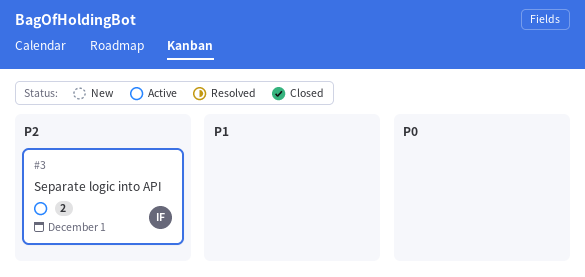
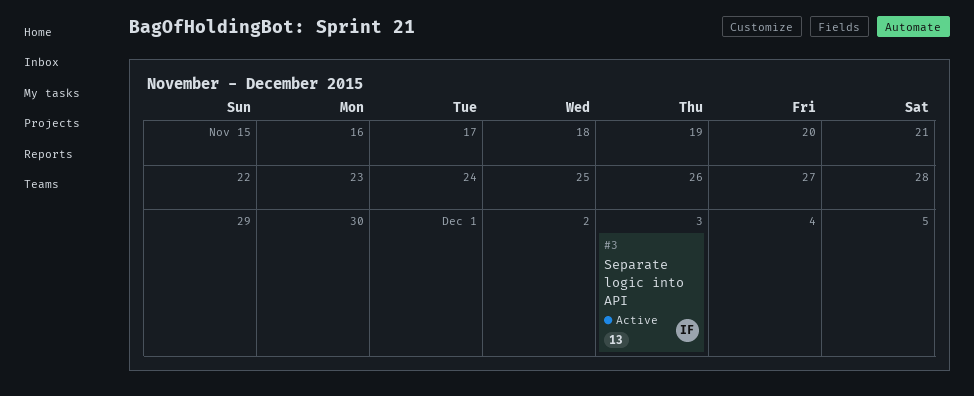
#3, estimate: 2 -> 13
#3, due: Dec 1 -> Dec 3

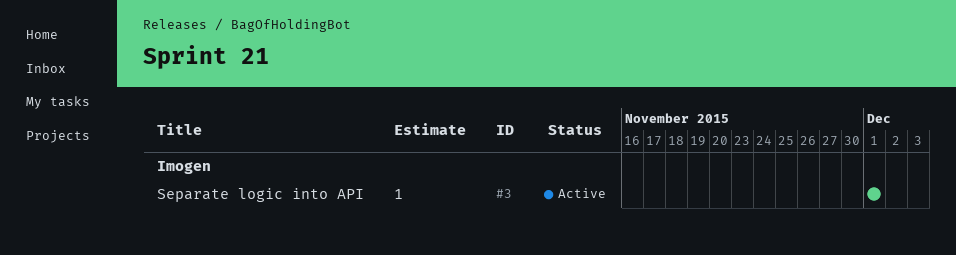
#3, estimate: 13 -> 1
#3, due: Dec 3 -> Dec 1

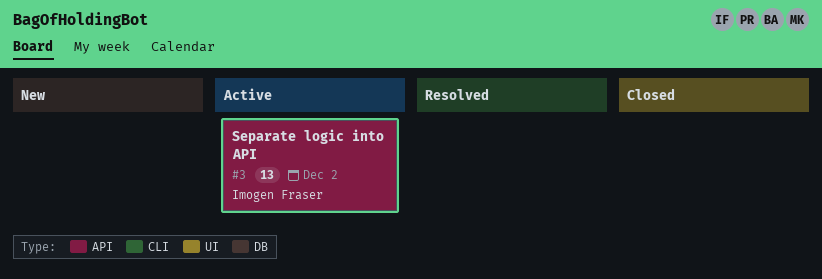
#3, estimate: 1 -> 13
#3, due: Dec 1 -> Dec 2

